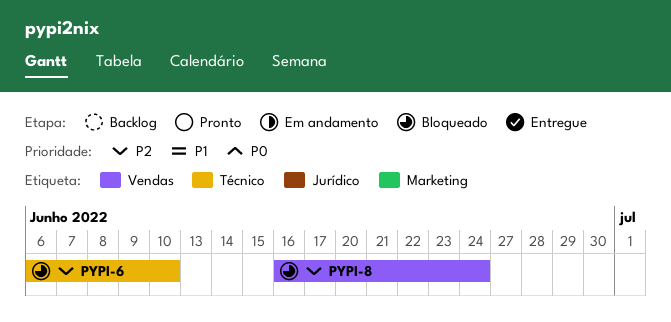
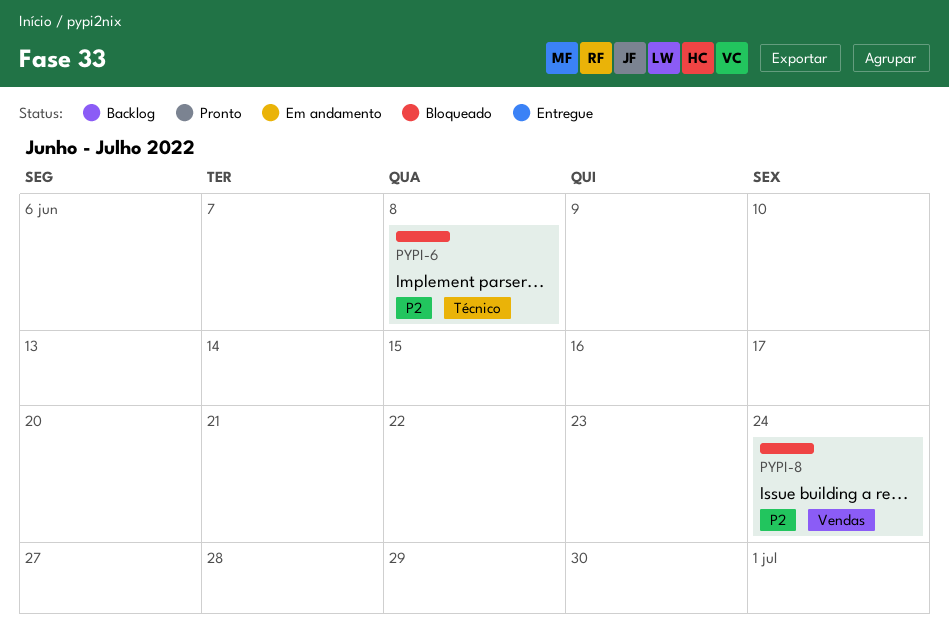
PYPI-6, due: Jun 10 -> Jun 8

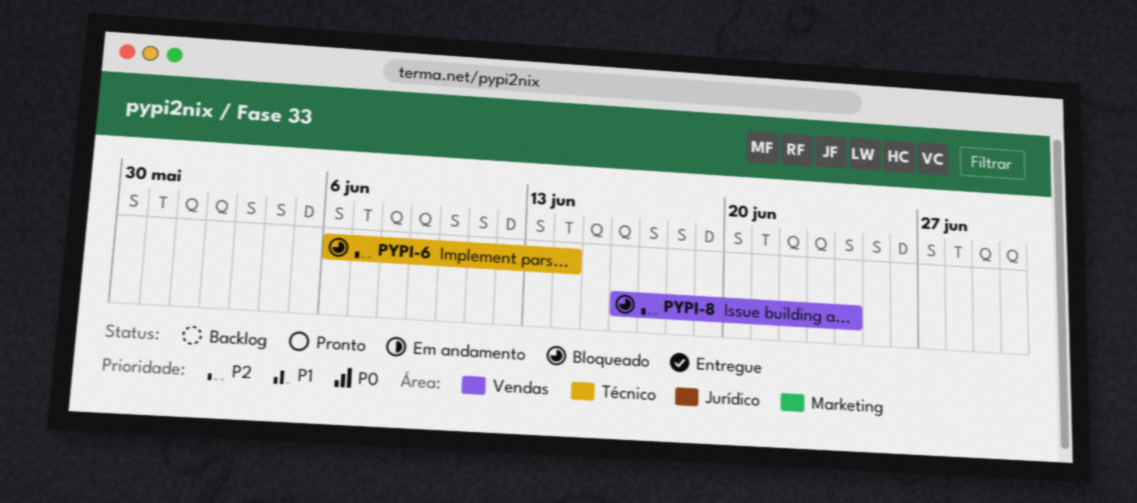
PYPI-6, due: Jun 8 -> Jun 14

